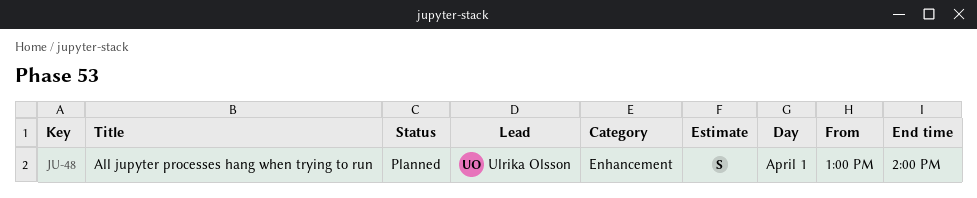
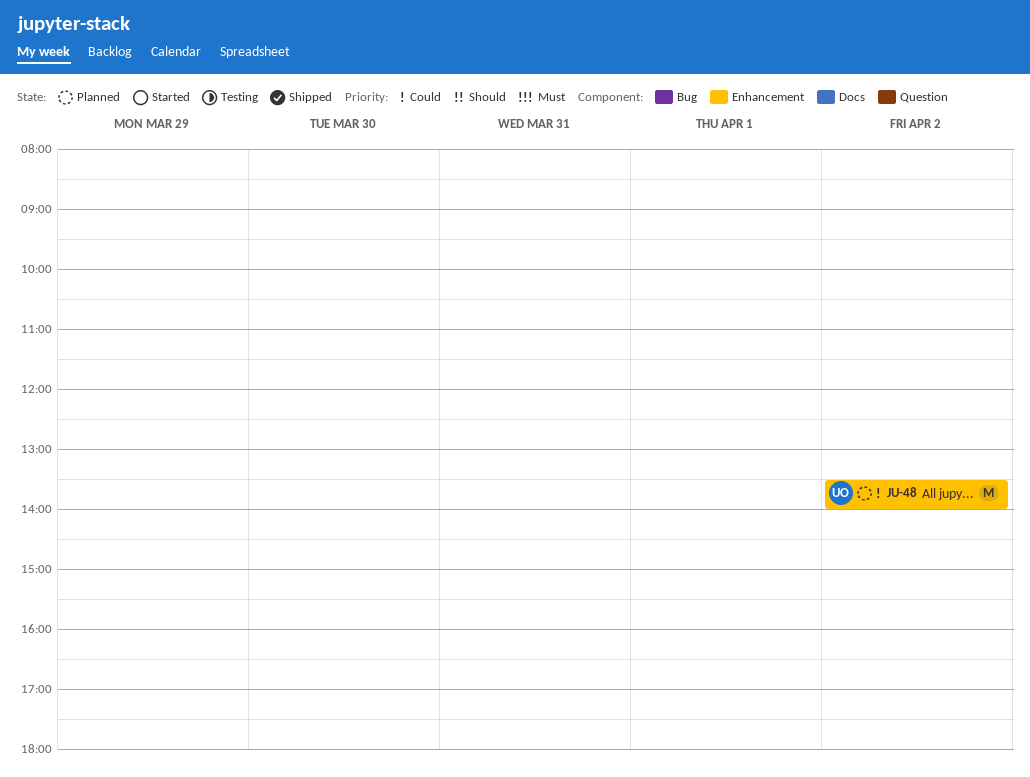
JU-48, estimate: S -> M
JU-48, day: Apr 1 -> Apr 2
JU-48, begins: 13:00 -> 13:30

